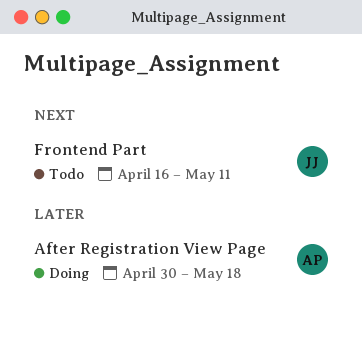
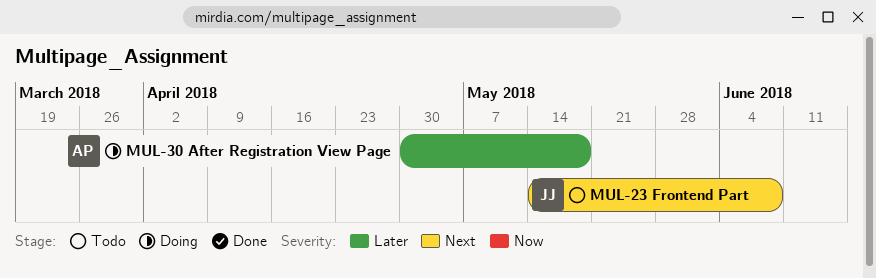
Frontend Part, start: Apr 16 -> May 14
Frontend Part, due: May 11 -> Jun 8

